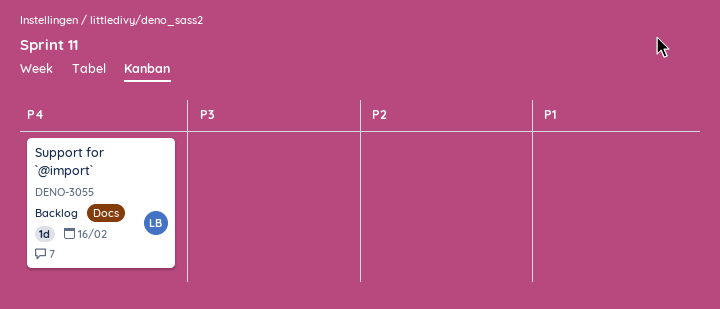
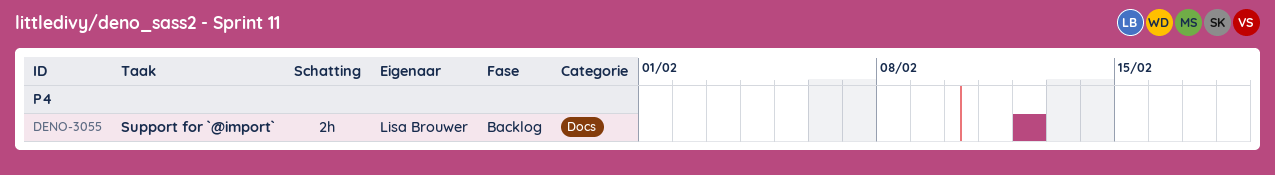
DENO-3055, estimate: 1d -> 2h
DENO-3055, due: Feb 16 -> Feb 12

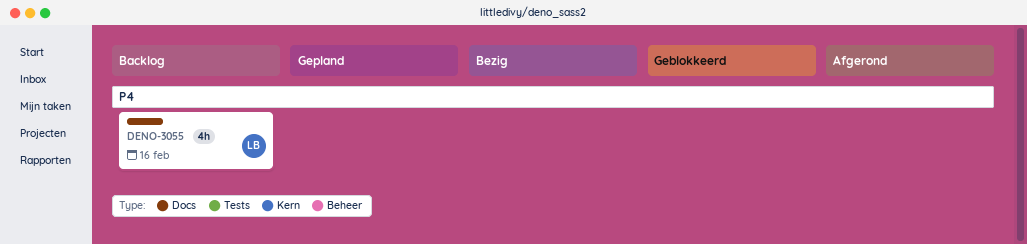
DENO-3055, estimate: 2h -> 4h
DENO-3055, due: Feb 12 -> Feb 16

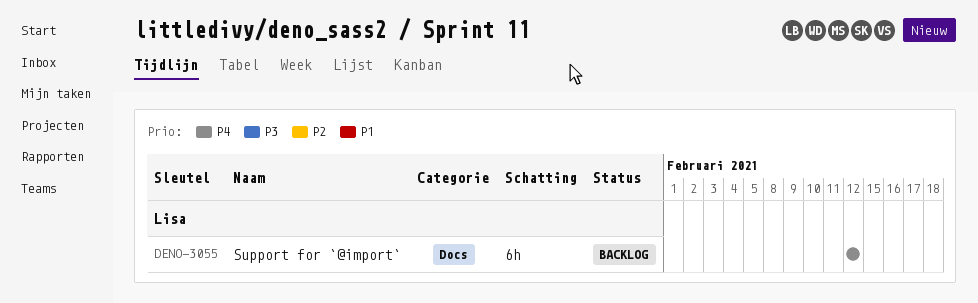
DENO-3055, estimate: 4h -> 6h
DENO-3055, due: Feb 16 -> Feb 12

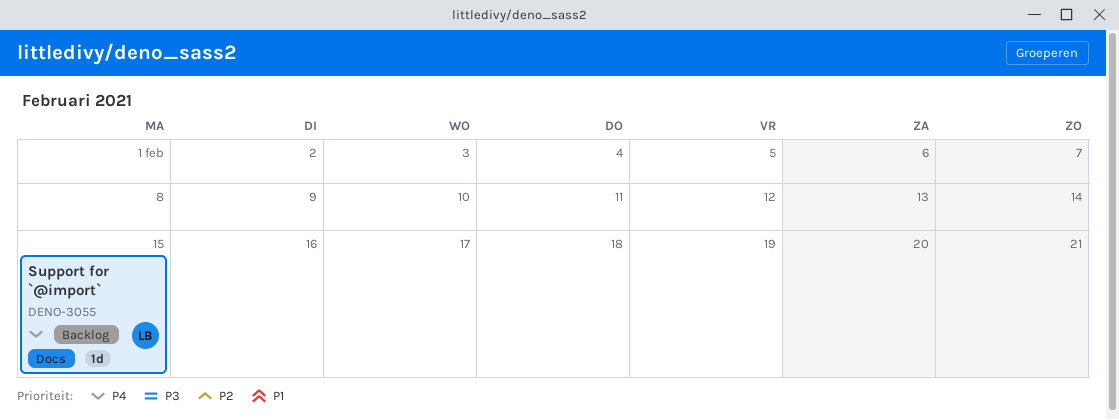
DENO-3055, estimate: 6h -> 1d
DENO-3055, due: Feb 12 -> Feb 15

